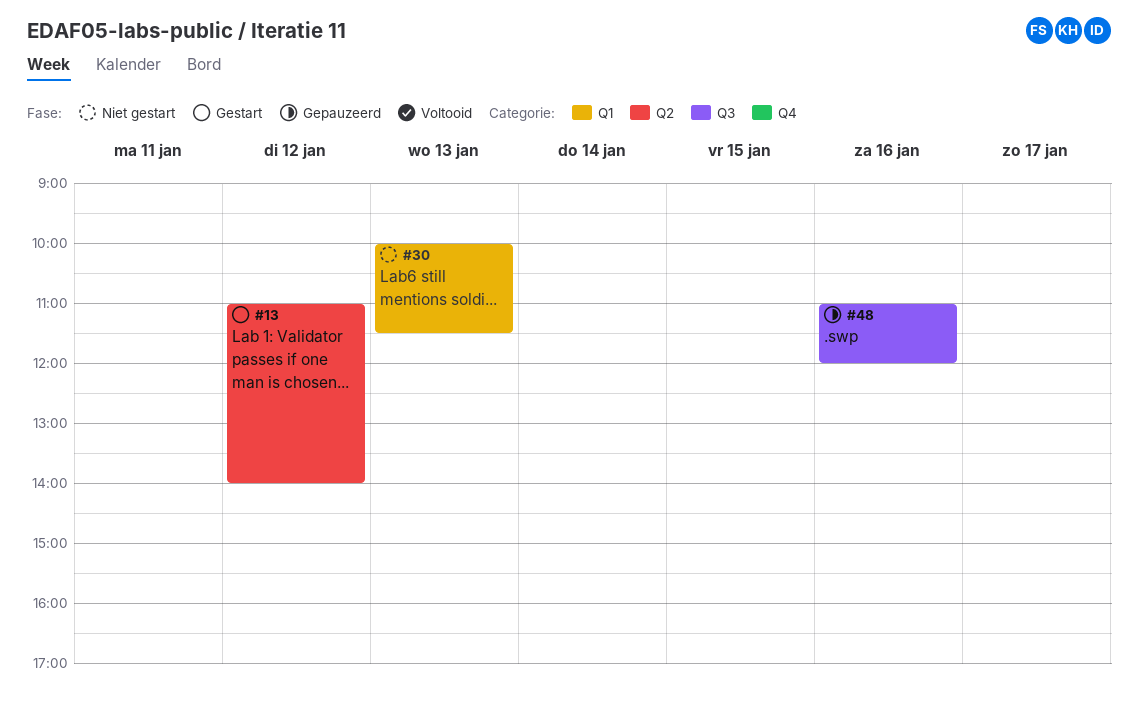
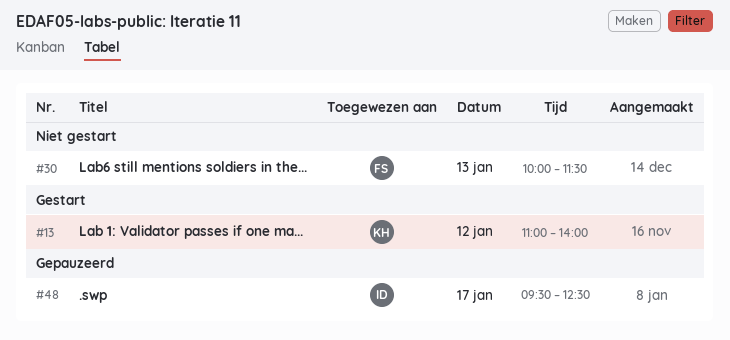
#48, day: Jan 16 -> Jan 17
#48, begins: 11:00 -> 09:30
#48, ends: 12:00 -> 12:30

